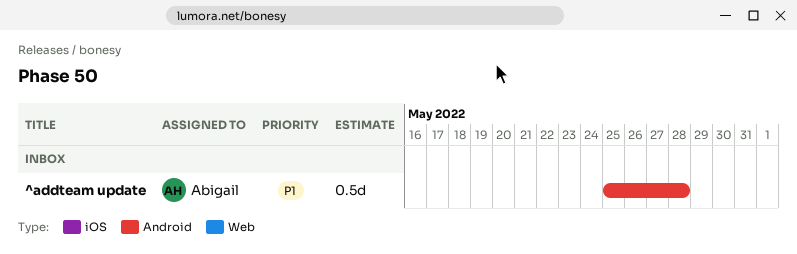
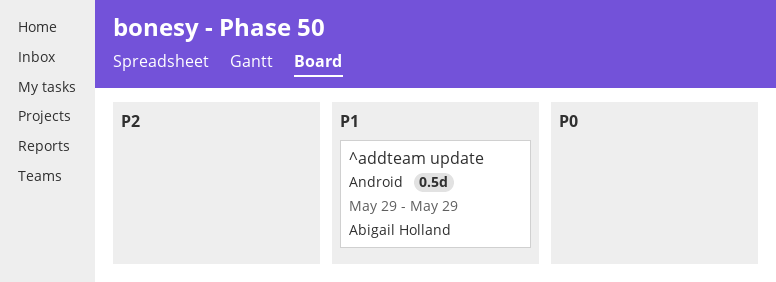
^addteam update, start: May 25 -> May 29
^addteam update, due: May 28 -> May 29

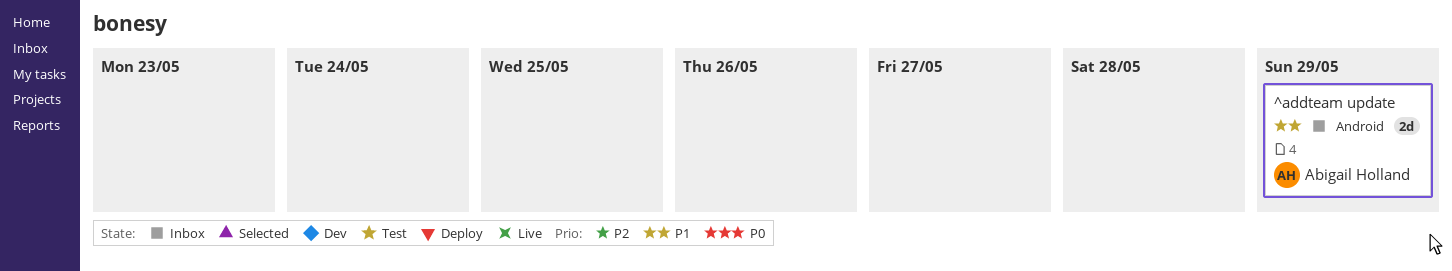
^addteam update, estimate: 0.5d -> 2d

